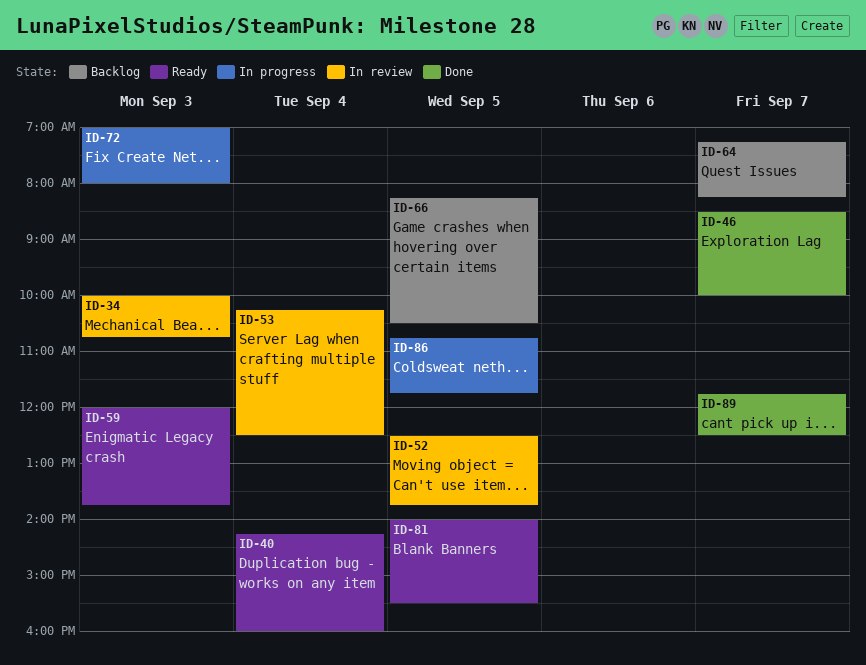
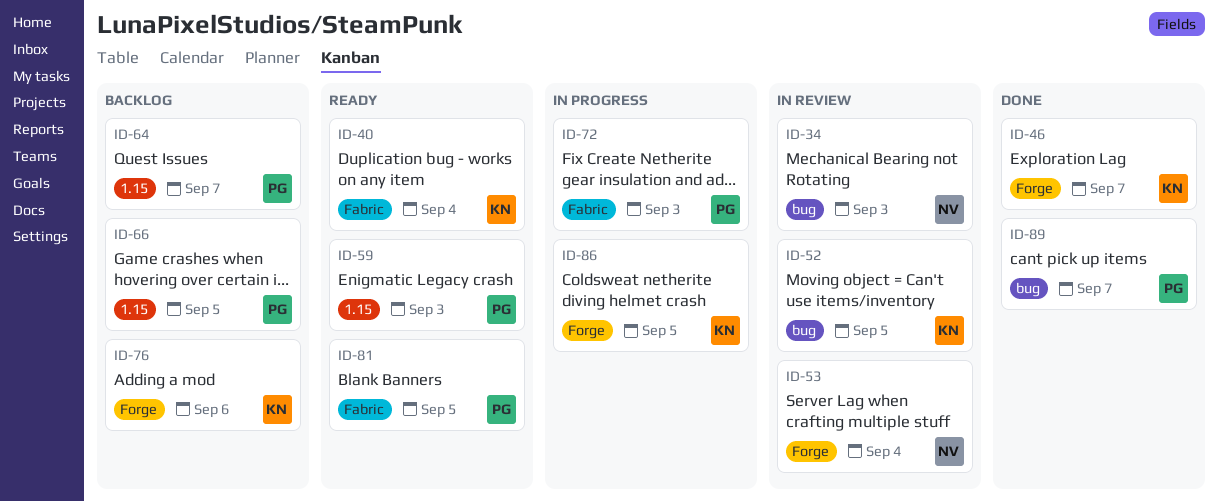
ID-76: none -> present

